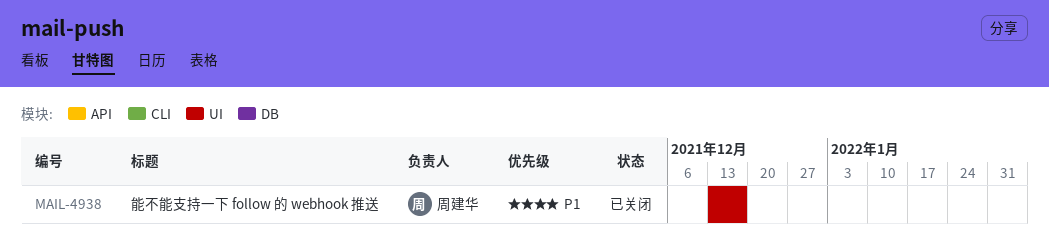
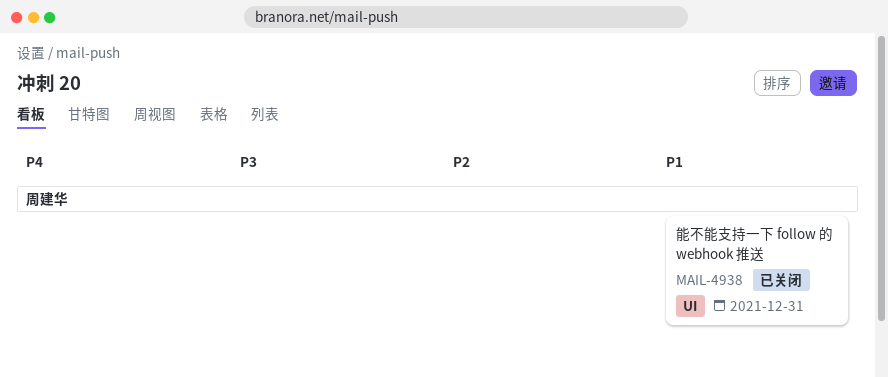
MAIL-4938, due: Dec 17 -> Dec 31

